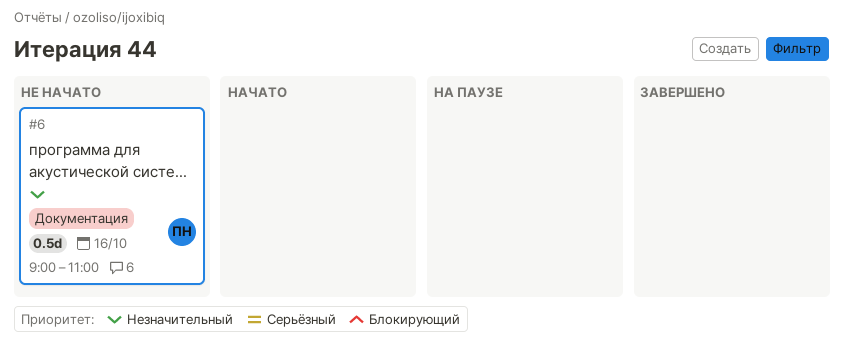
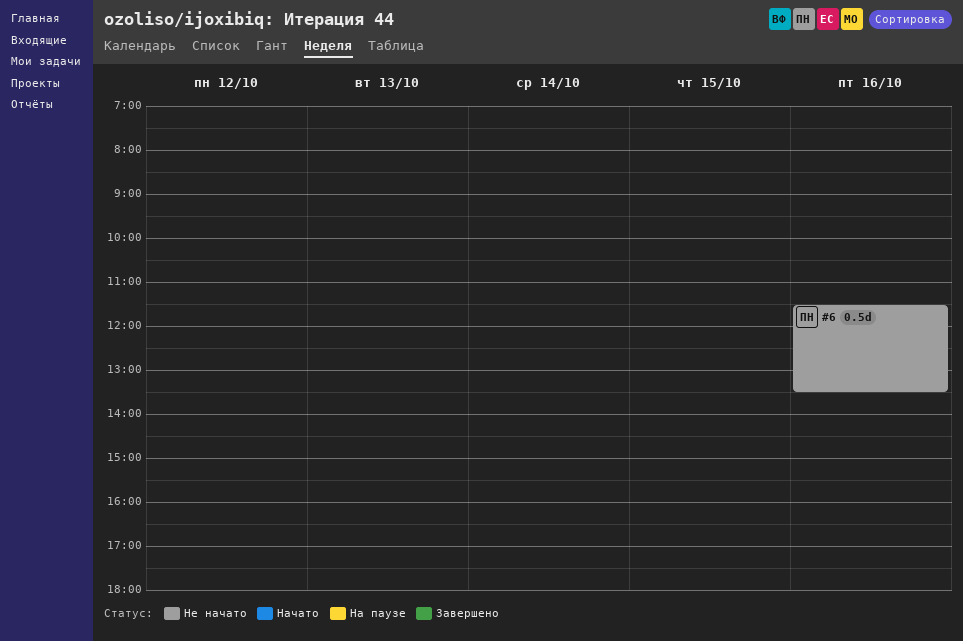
#6, begins: 09:00 -> 11:30
#6, ends: 11:00 -> 13:30

